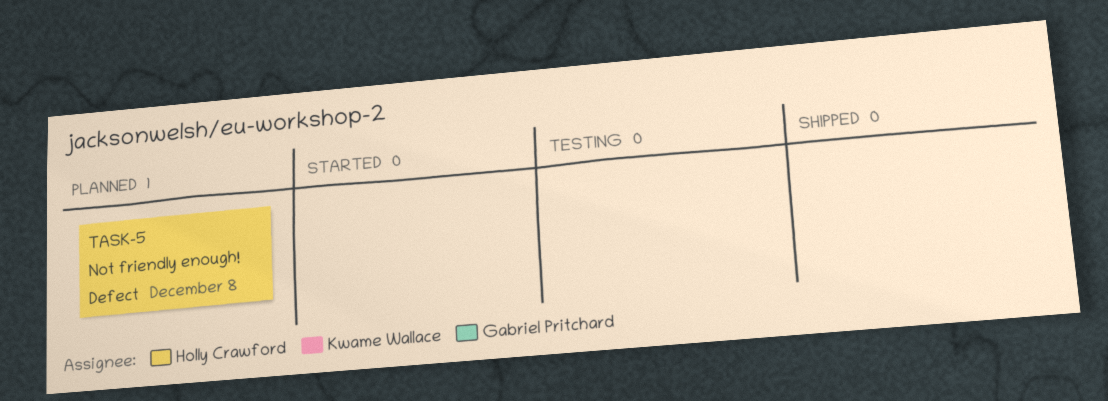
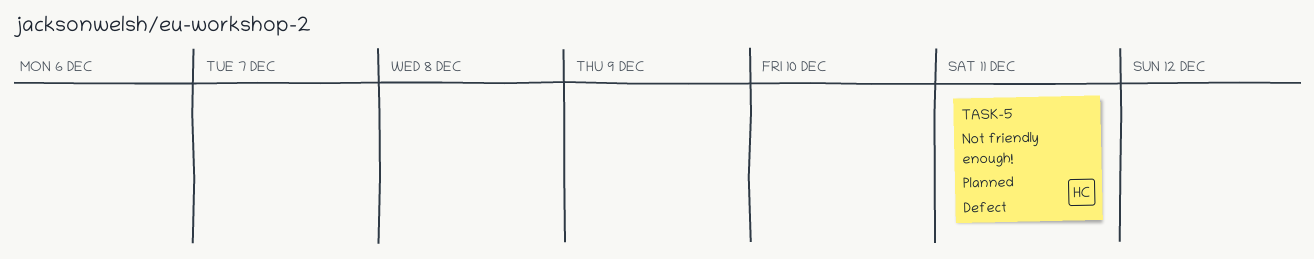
TASK-5, due: Dec 8 -> Dec 11

